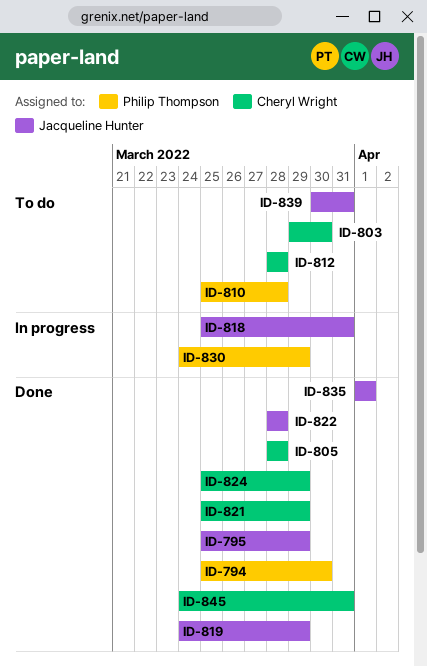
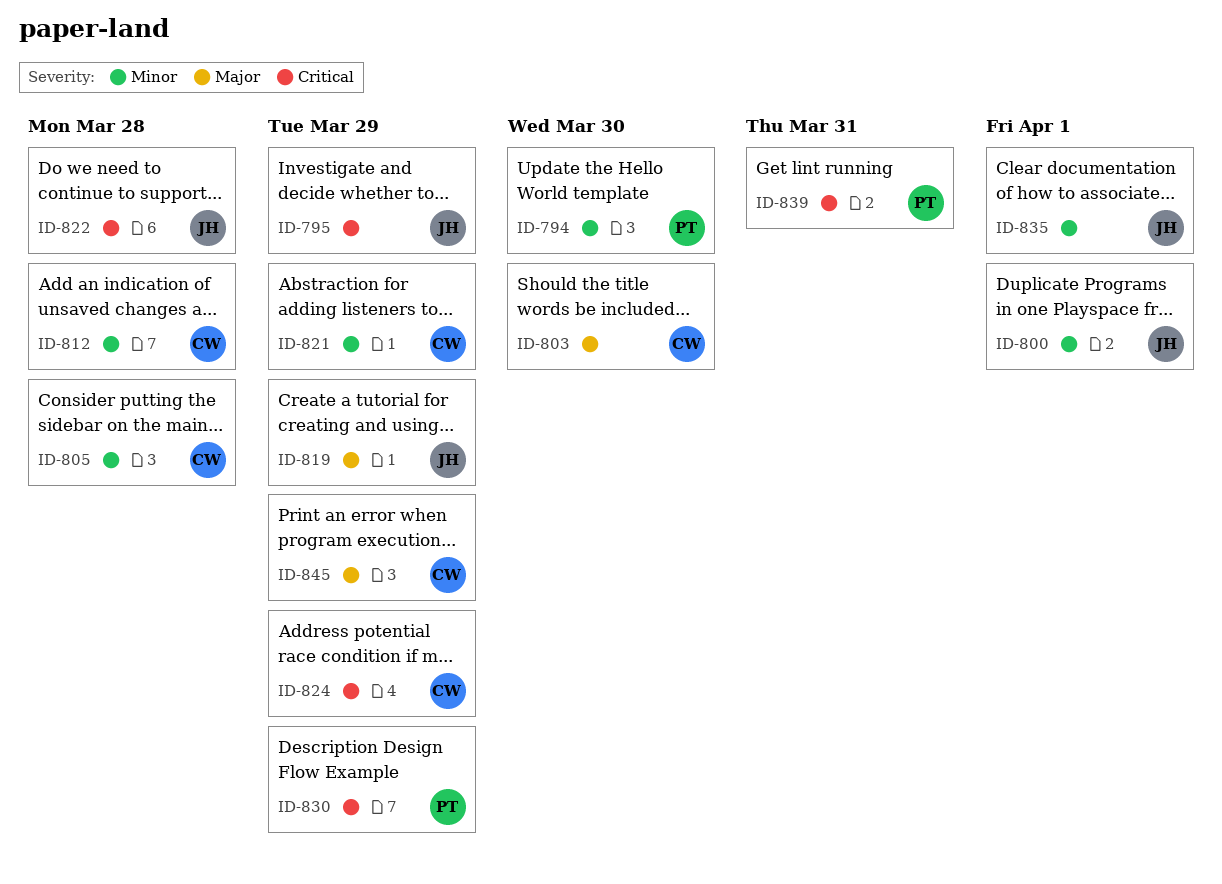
ID-800: none -> present
ID-810: present -> none
ID-818: present -> none
ID-839, owner: Jacqueline Hunter -> Philip Thompson
ID-845, due: Mar 31 -> Mar 29

